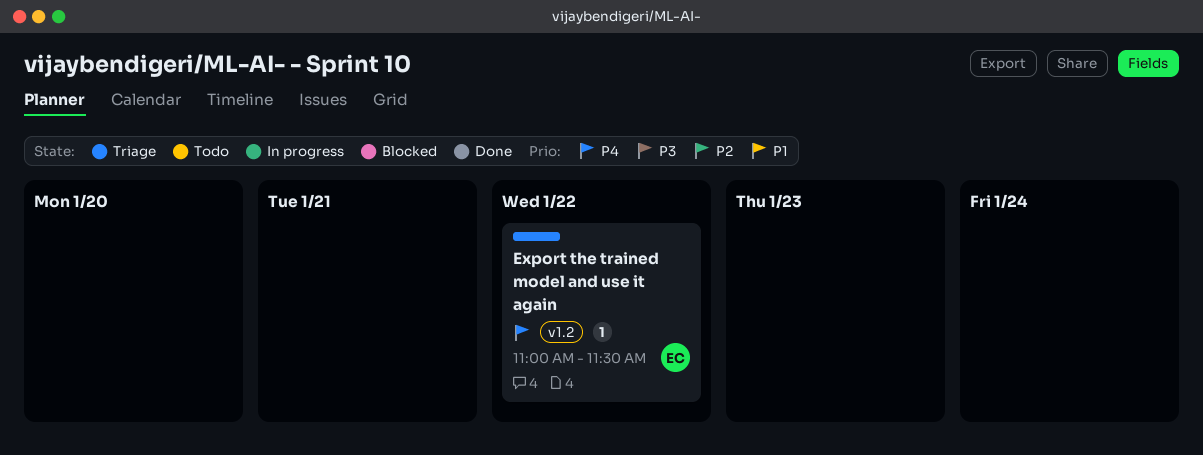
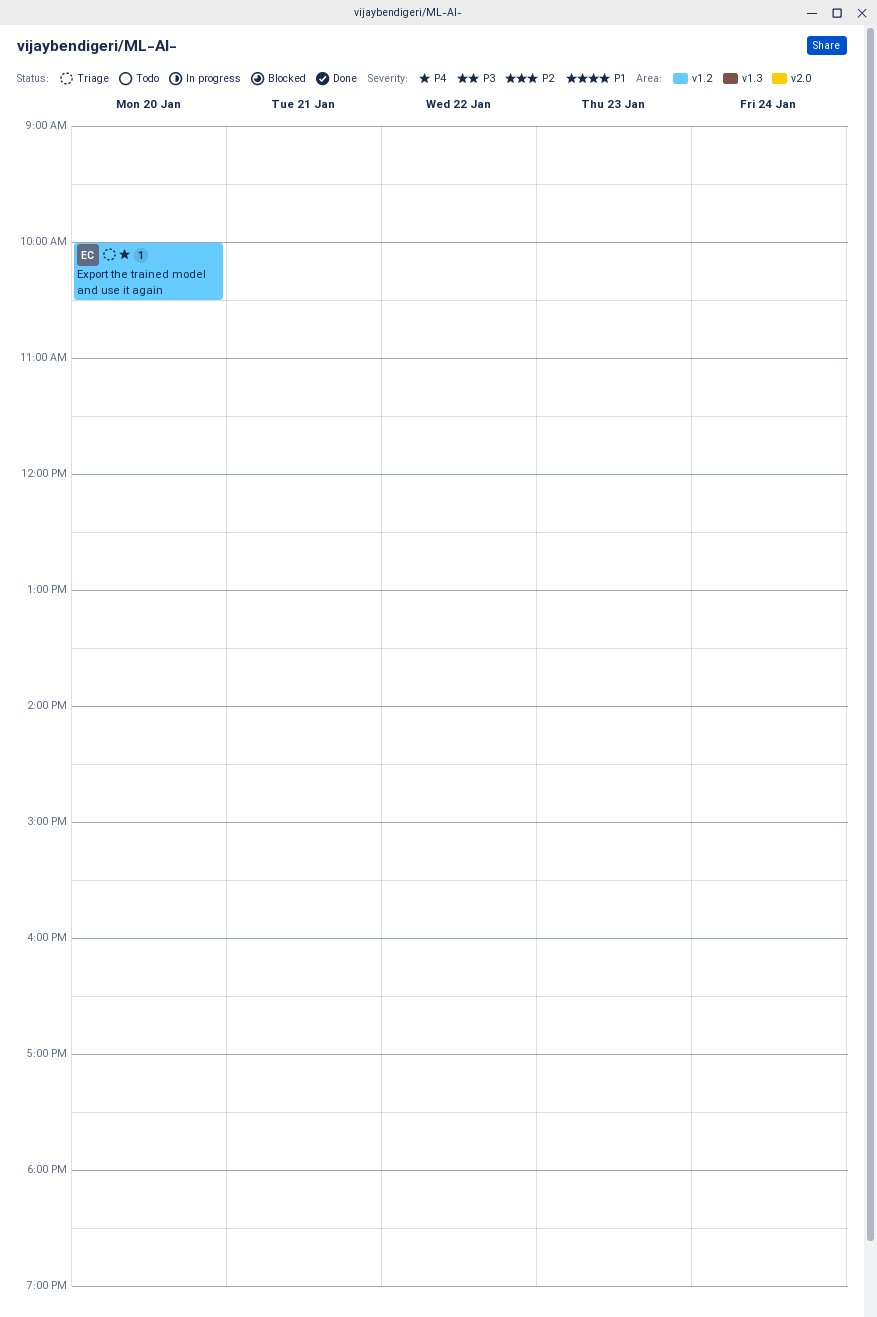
Export the trained model and use it again, day: Jan 22 -> Jan 20
Export the trained model and use it again, begins: 11:00 -> 10:00
Export the trained model and use it again, ends: 11:30 -> 10:30

